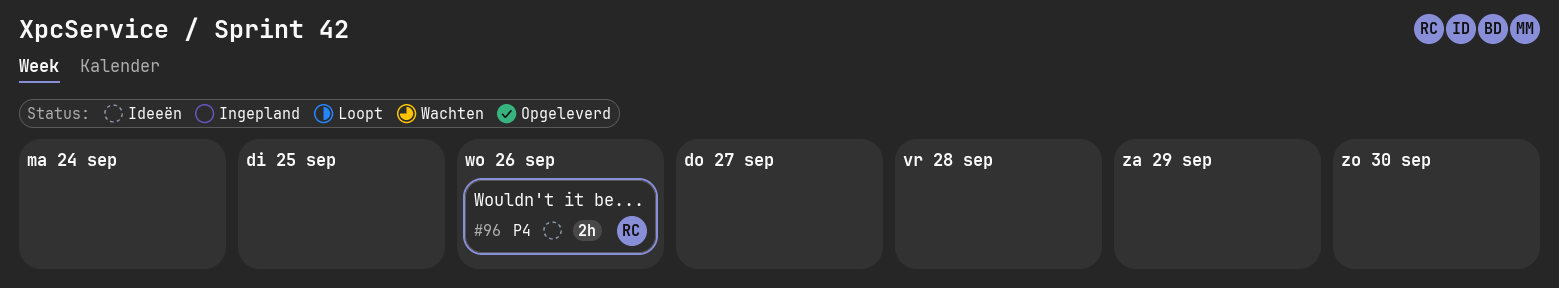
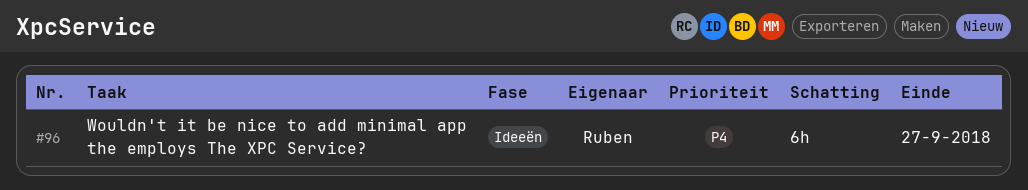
#96, estimate: 2h -> 6h
#96, due: Sep 26 -> Sep 27

